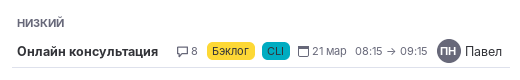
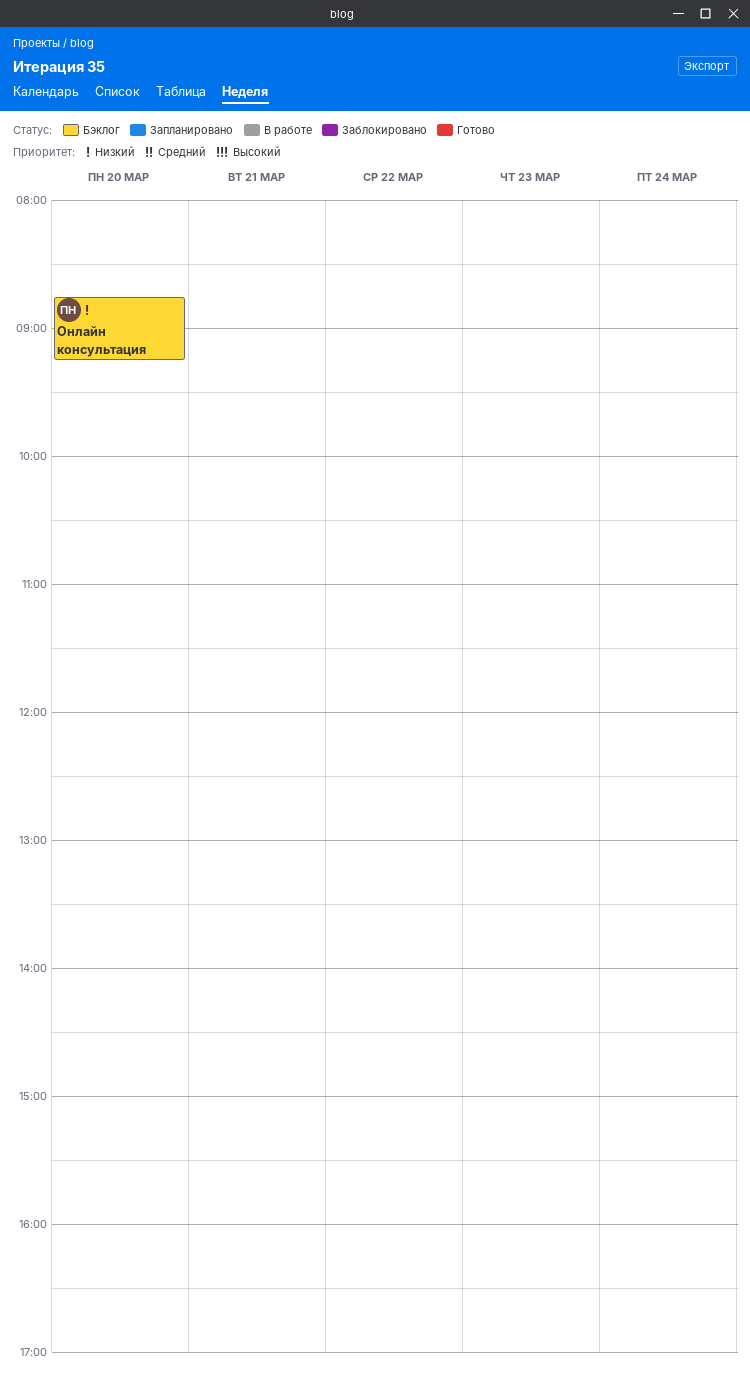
Онлайн консультация, day: Mar 21 -> Mar 20
Онлайн консультация, begins: 08:15 -> 08:45

